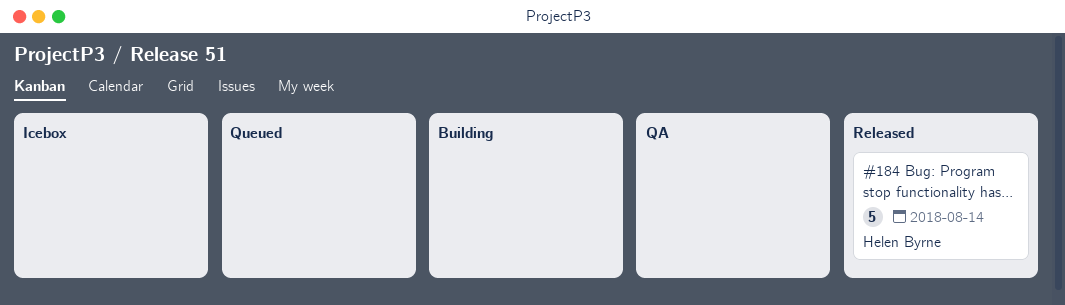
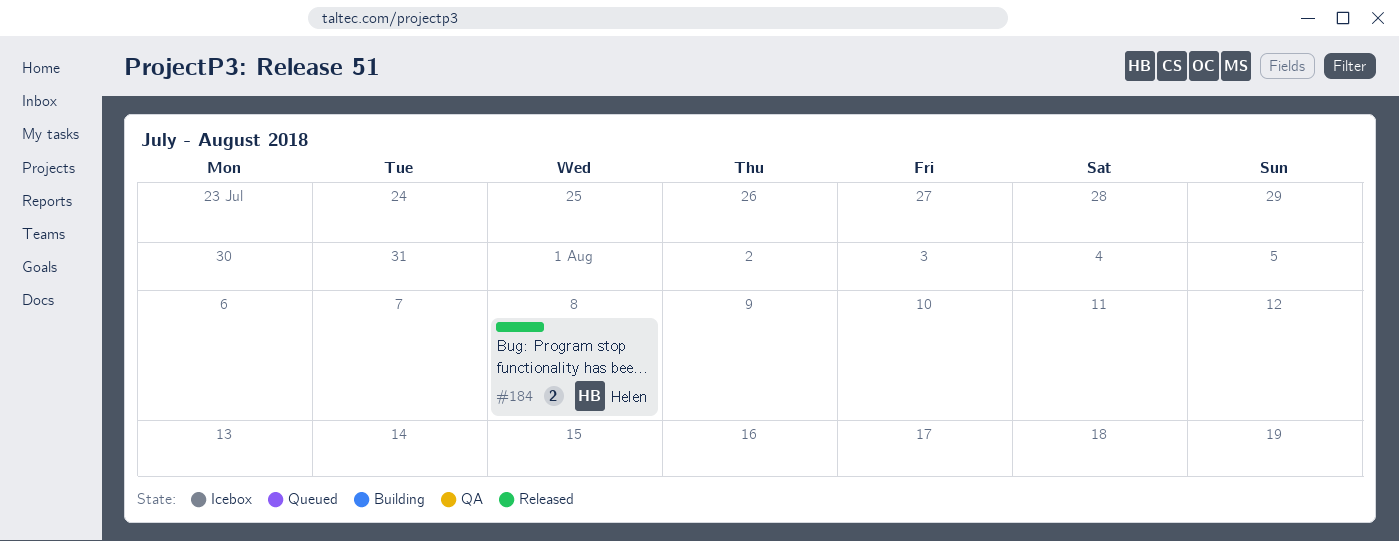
#184, estimate: 5 -> 2
#184, due: Aug 14 -> Aug 8

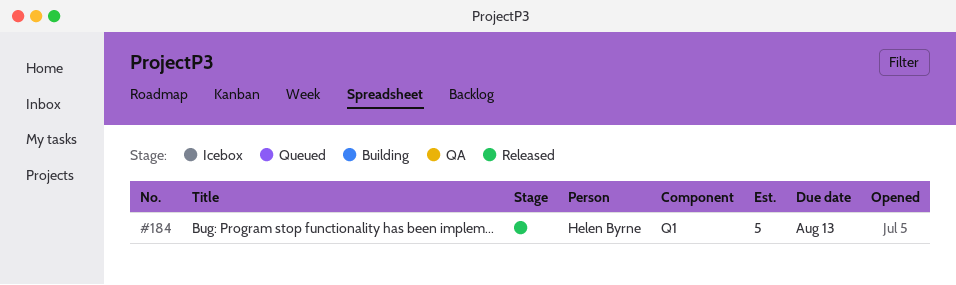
#184, estimate: 2 -> 5
#184, due: Aug 8 -> Aug 13

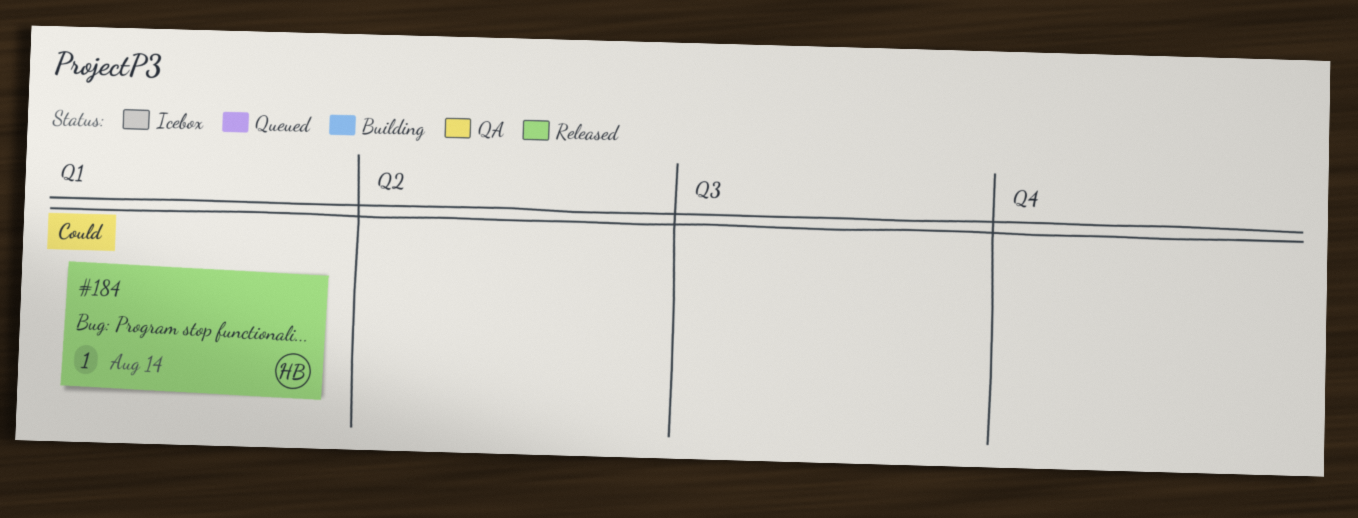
#184, estimate: 5 -> 1
#184, due: Aug 13 -> Aug 14

